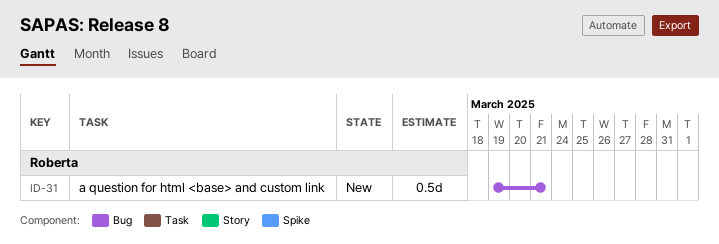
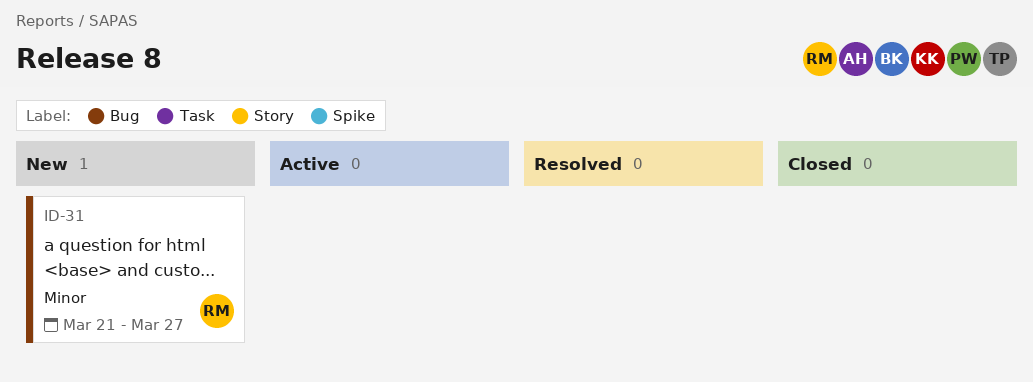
ID-31, start: Mar 19 -> Mar 21
ID-31, due: Mar 21 -> Mar 27

